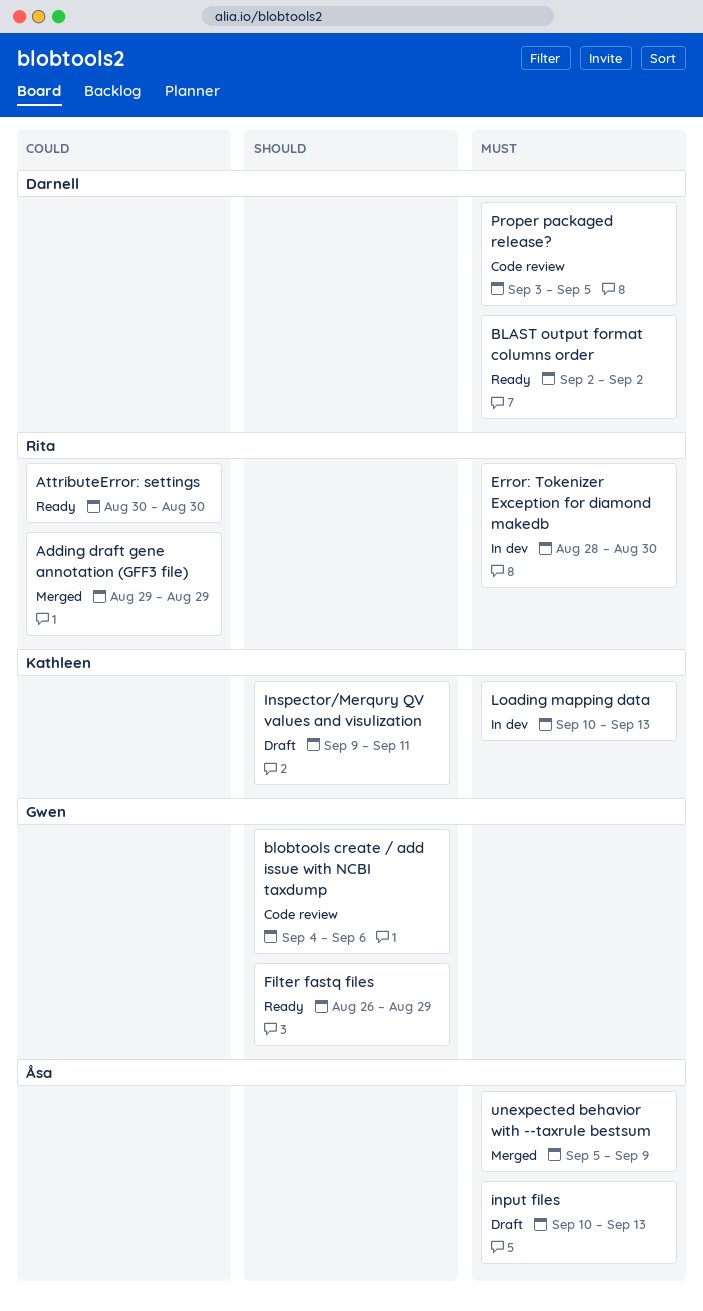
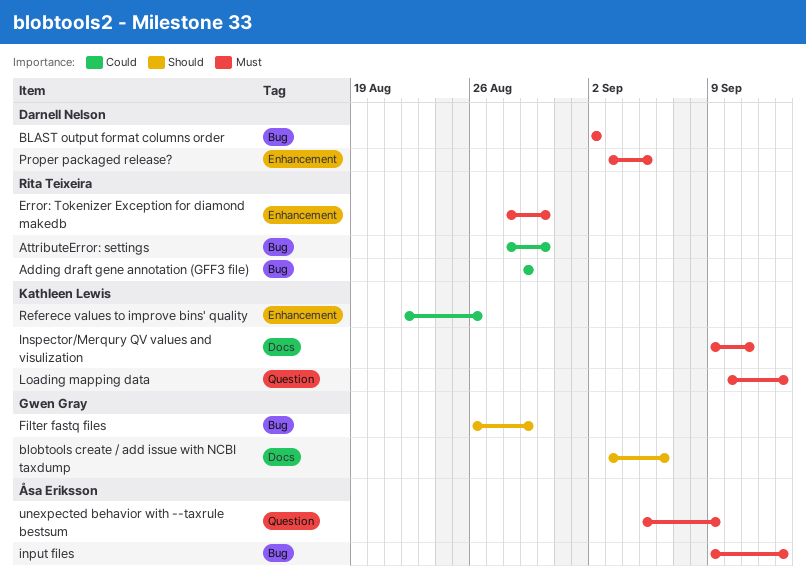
AttributeError: settings, start: Aug 30 -> Aug 28
blobtools create / add issue with NCBI taxdump, start: Sep 4 -> Sep 3
input files, start: Sep 10 -> Sep 9
Inspector/Merqury QV values and visulization, priority: Should -> Must
Referece values to improve bins' quality: none -> present

